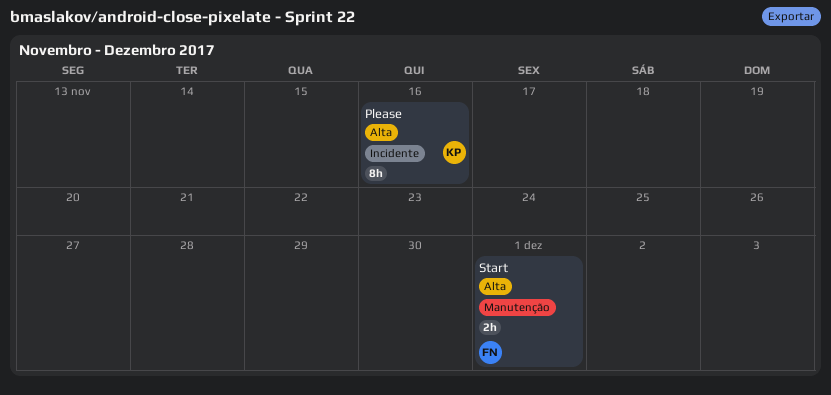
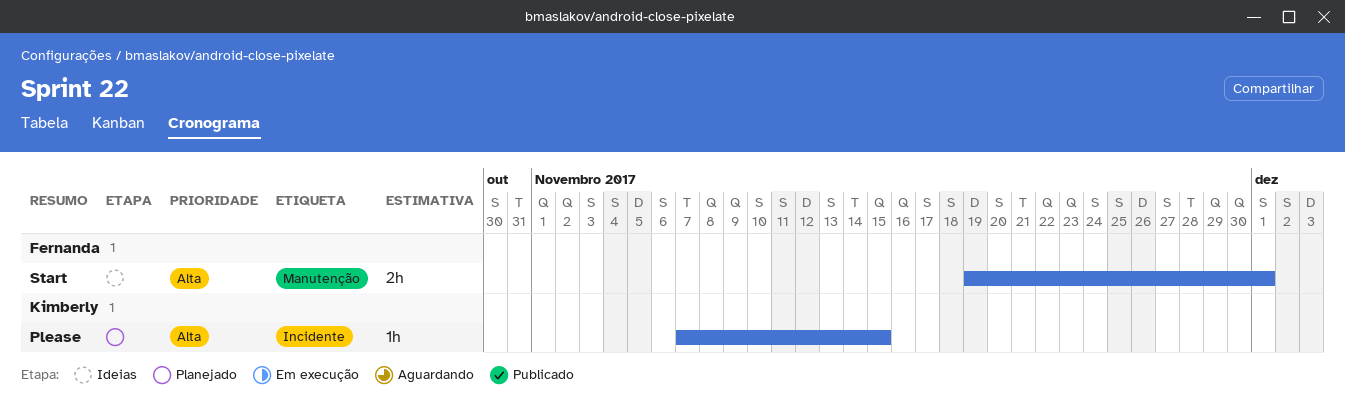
Please, estimate: 8h -> 1h
Please, due: Nov 16 -> Nov 15

